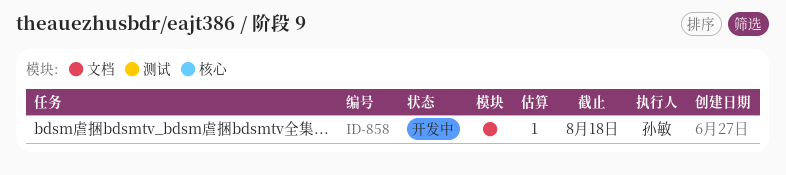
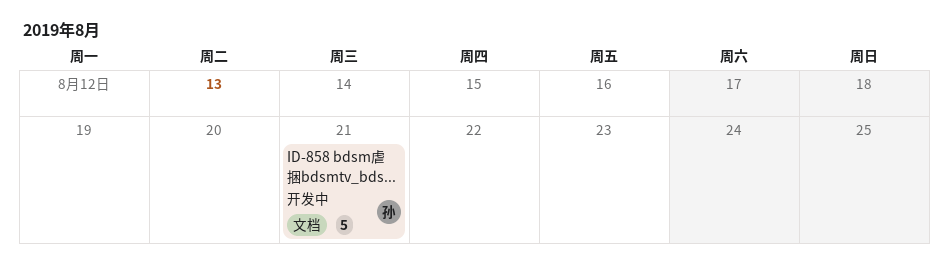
ID-858, estimate: 1 -> 5
ID-858, due: Aug 18 -> Aug 21

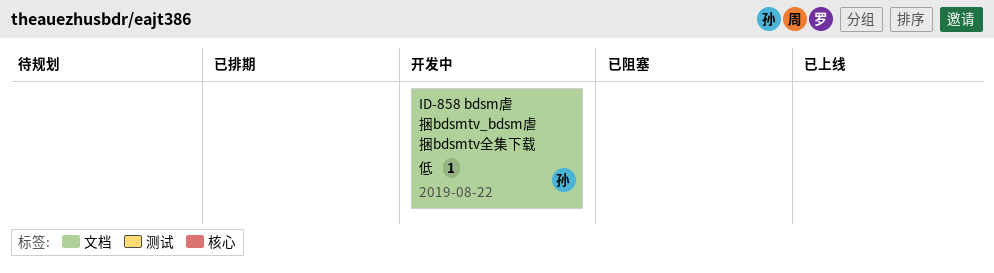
ID-858, estimate: 5 -> 1
ID-858, due: Aug 21 -> Aug 22

